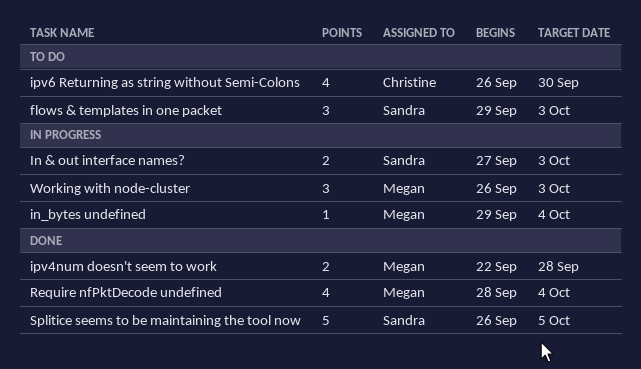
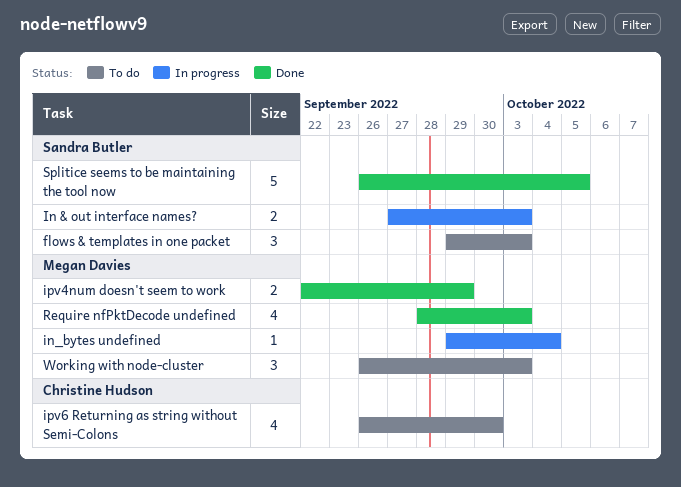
ipv4num doesn't seem to work, due: Sep 28 -> Sep 29
Require nfPktDecode undefined, due: Oct 4 -> Oct 3
Working with node-cluster, status: In progress -> To do

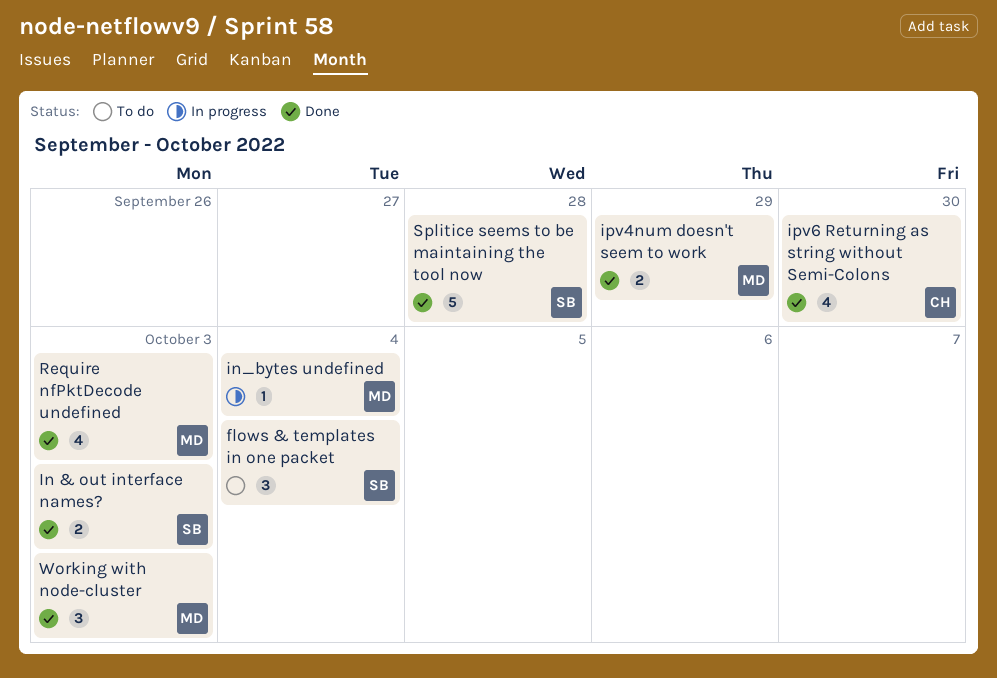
flows & templates in one packet, due: Oct 3 -> Oct 4
In & out interface names?, status: In progress -> Done
ipv6 Returning as string without Semi-Colons, status: To do -> Done
Splitice seems to be maintaining the tool now, due: Oct 5 -> Sep 28
Working with node-cluster, status: To do -> Done

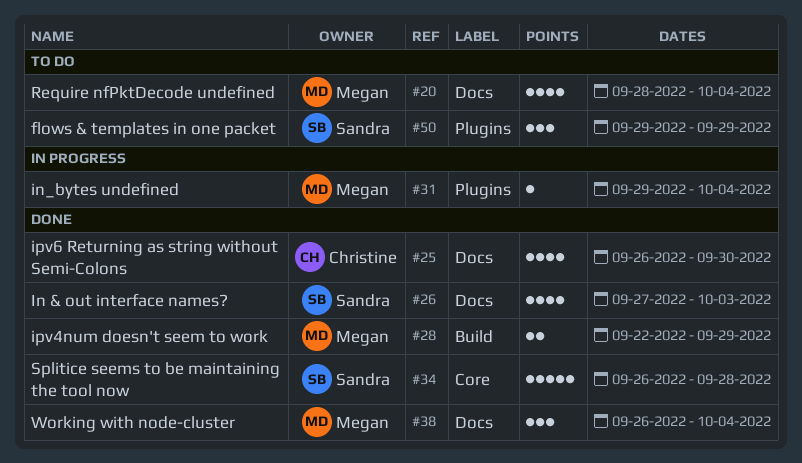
flows & templates in one packet, due: Oct 4 -> Sep 29
In & out interface names?, estimate: 2 -> 4
Require nfPktDecode undefined, status: Done -> To do
Require nfPktDecode undefined, due: Oct 3 -> Oct 4
Working with node-cluster, due: Oct 3 -> Oct 4

